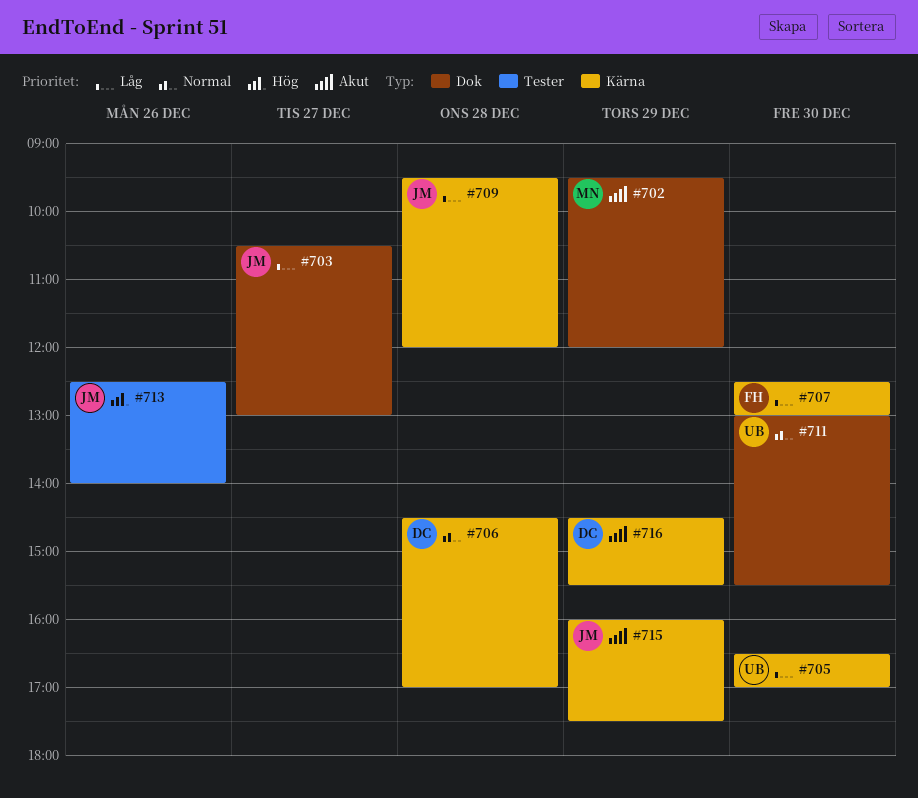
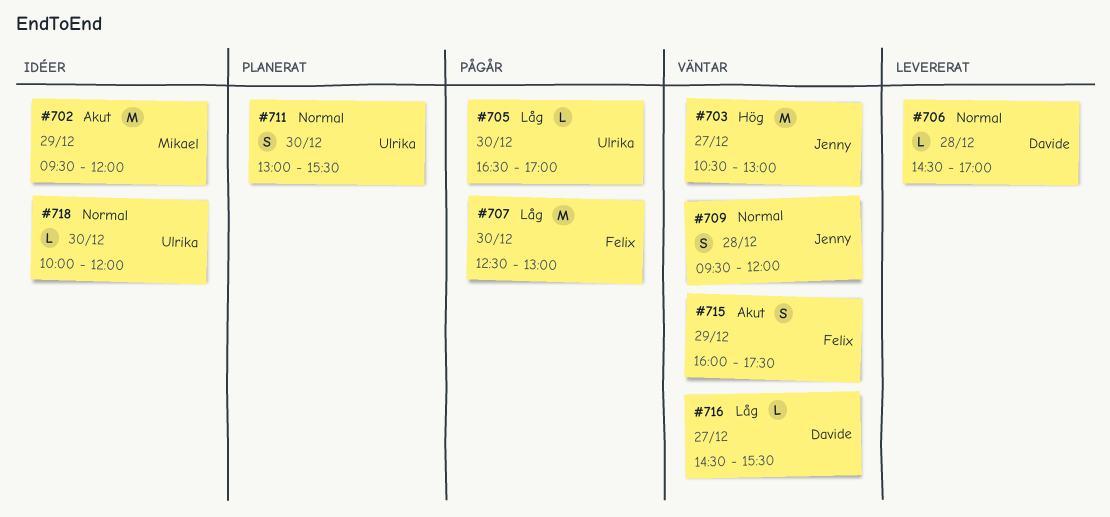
#703, priority: Låg -> Hög
#709, priority: Låg -> Normal
#713: present -> none
#715, owner: Jenny -> Felix
#716, priority: Akut -> Låg
#716, day: Dec 29 -> Dec 27
#718: none -> present

